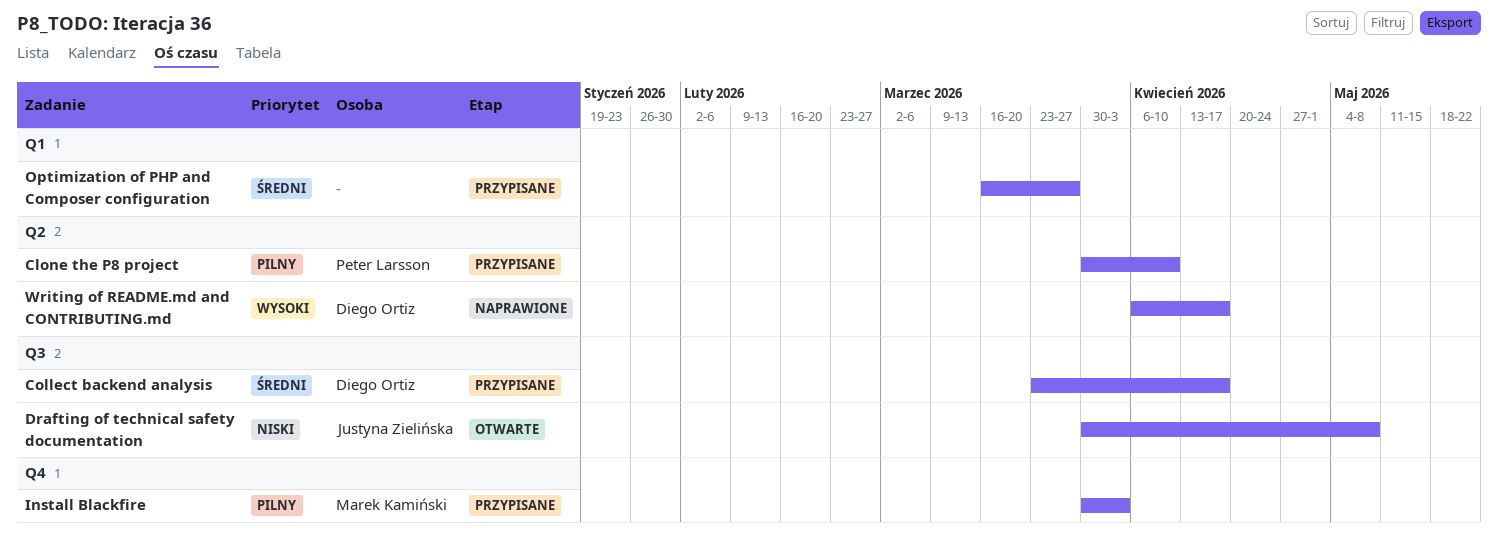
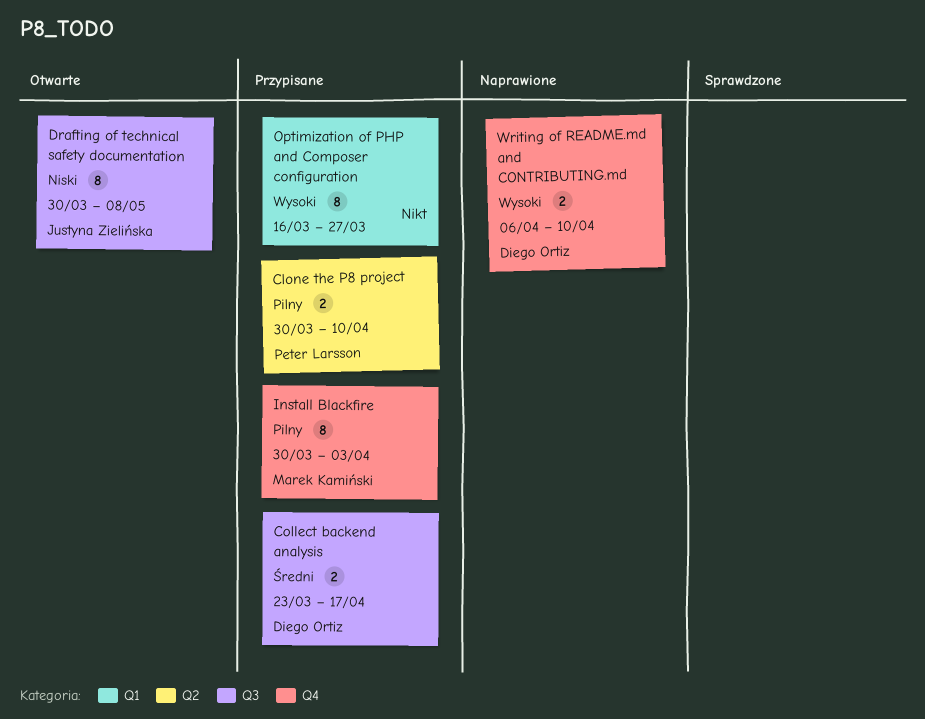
Optimization of PHP and Composer configuration, priority: Średni -> Wysoki
Writing of README.md and CONTRIBUTING.md, label: Q2 -> Q4
Writing of README.md and CONTRIBUTING.md, due: Apr 17 -> Apr 10

